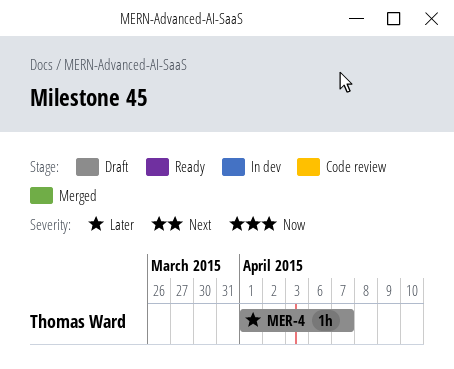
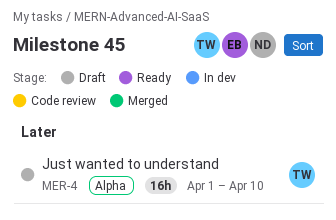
MER-4, estimate: 1h -> 16h
MER-4, due: Apr 7 -> Apr 10

